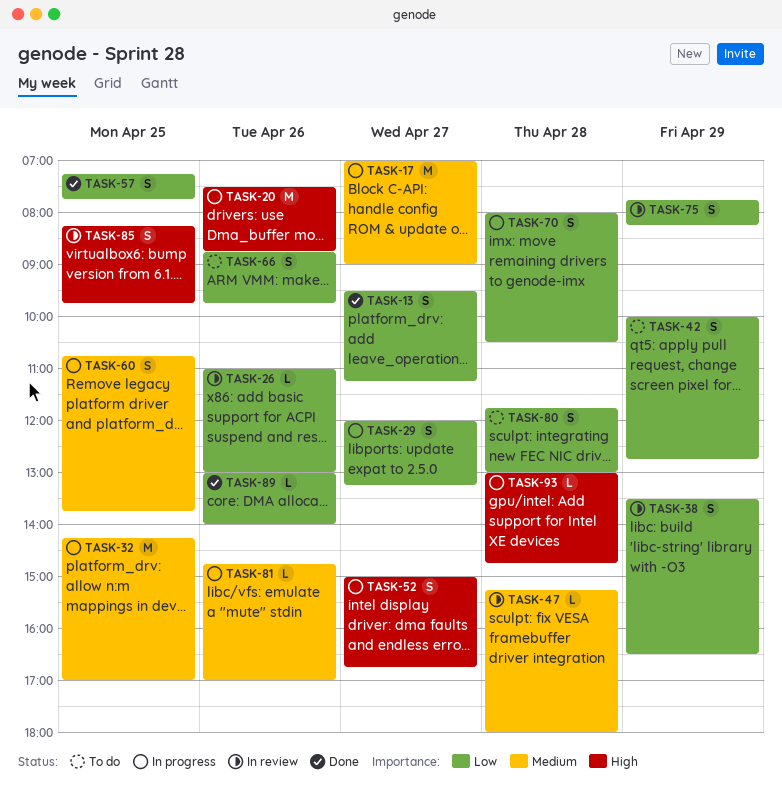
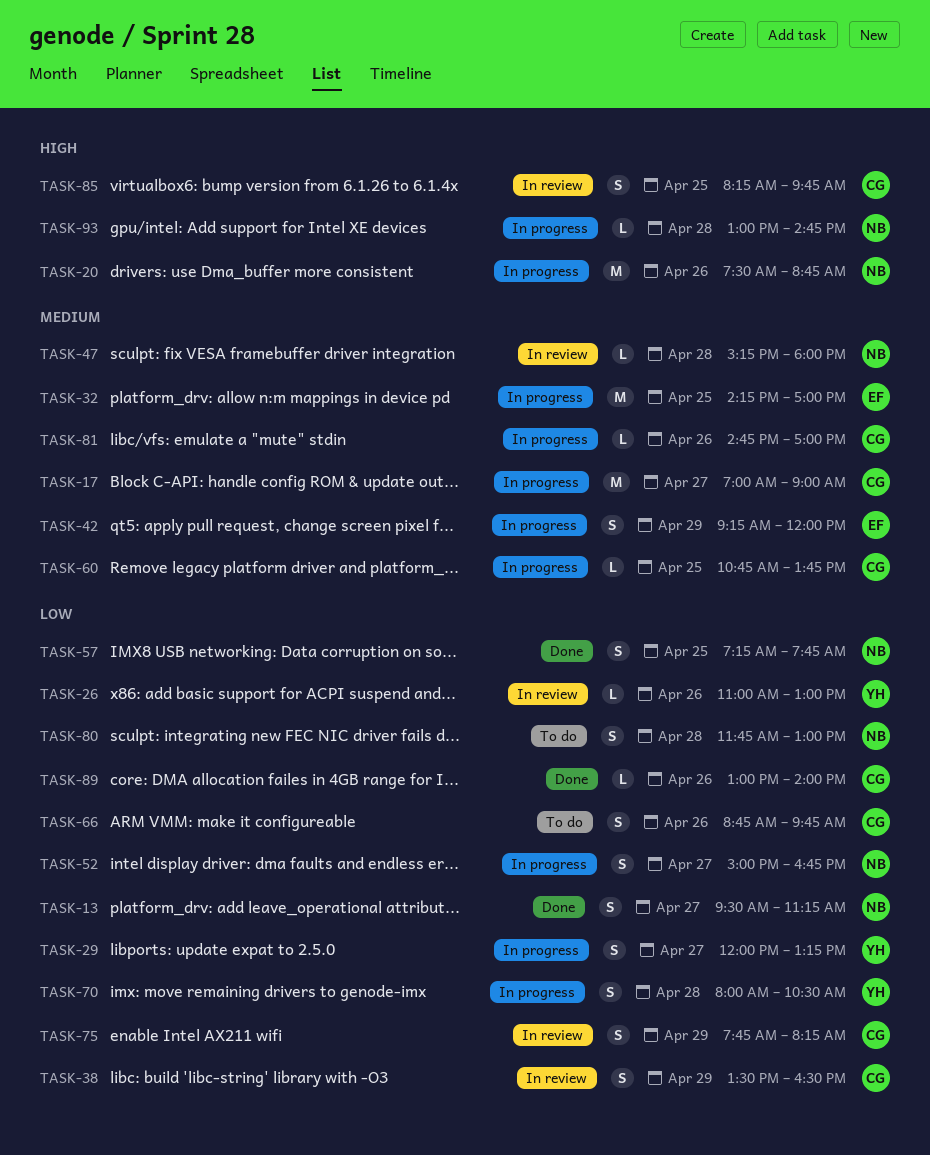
TASK-42, status: To do -> In progress
TASK-42, priority: Low -> Medium
TASK-42, begins: 10:00 -> 09:15
TASK-42, ends: 12:45 -> 12:00
TASK-52, priority: High -> Low
TASK-60, estimate: S -> L

